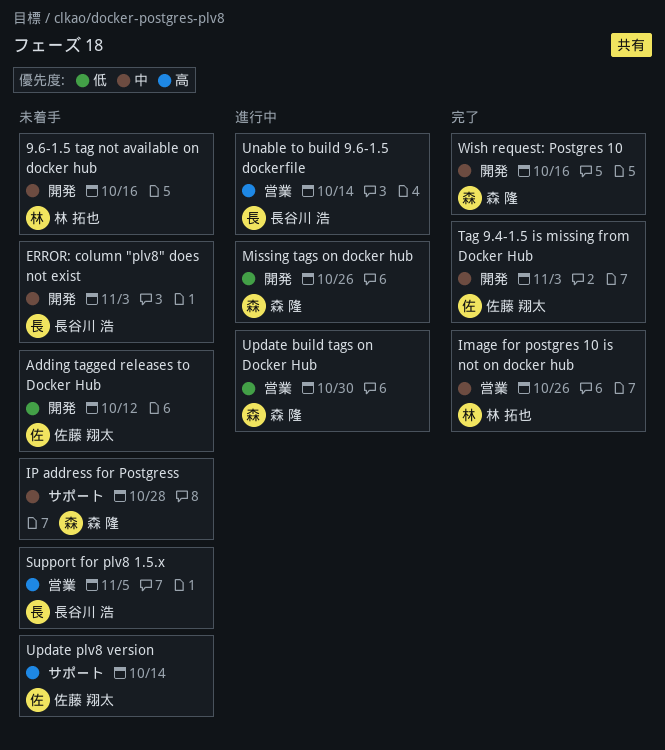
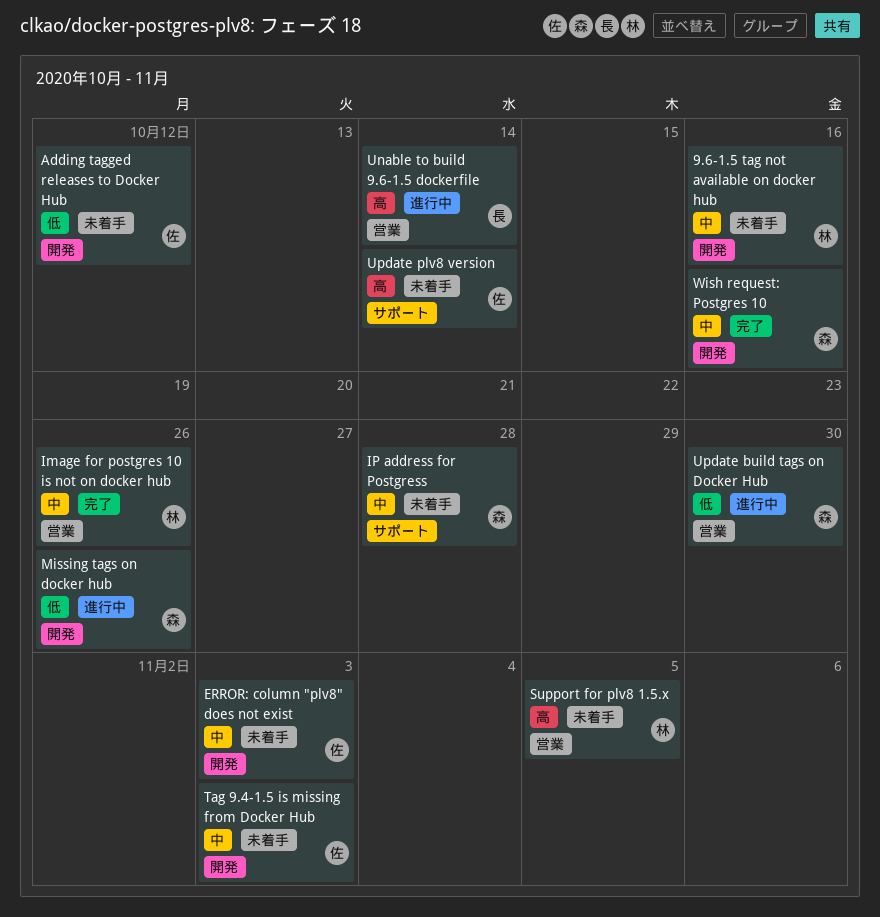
ERROR: column "plv8" does not exist, owner: 長谷川 浩 -> 佐藤 翔太
Support for plv8 1.5.x, owner: 長谷川 浩 -> 林 拓也
Tag 9.4-1.5 is missing from Docker Hub, status: 完了 -> 未着手

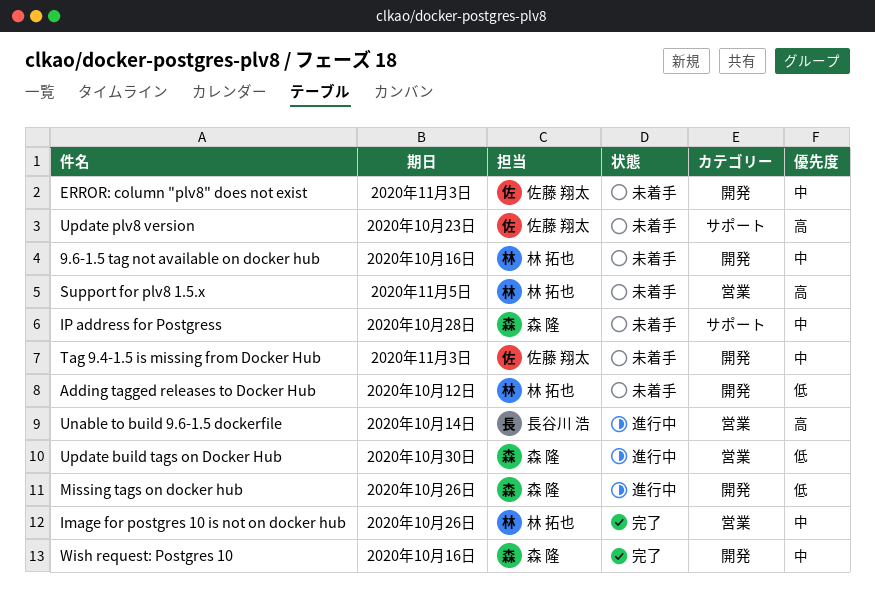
Adding tagged releases to Docker Hub, owner: 佐藤 翔太 -> 林 拓也
Update plv8 version, due: Oct 14 -> Oct 23

